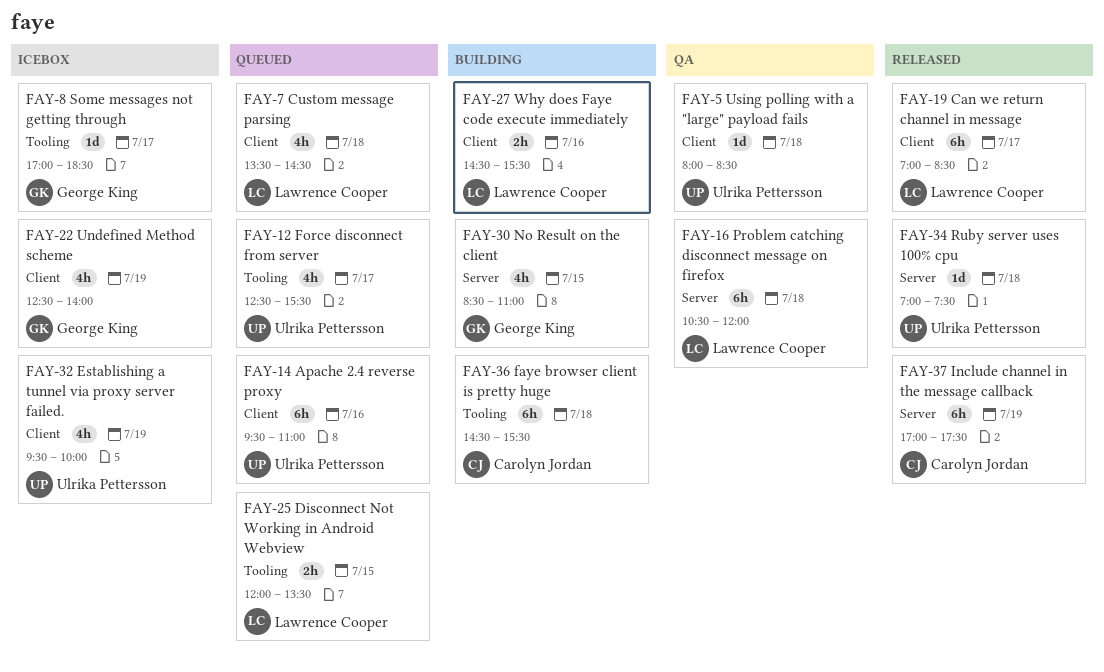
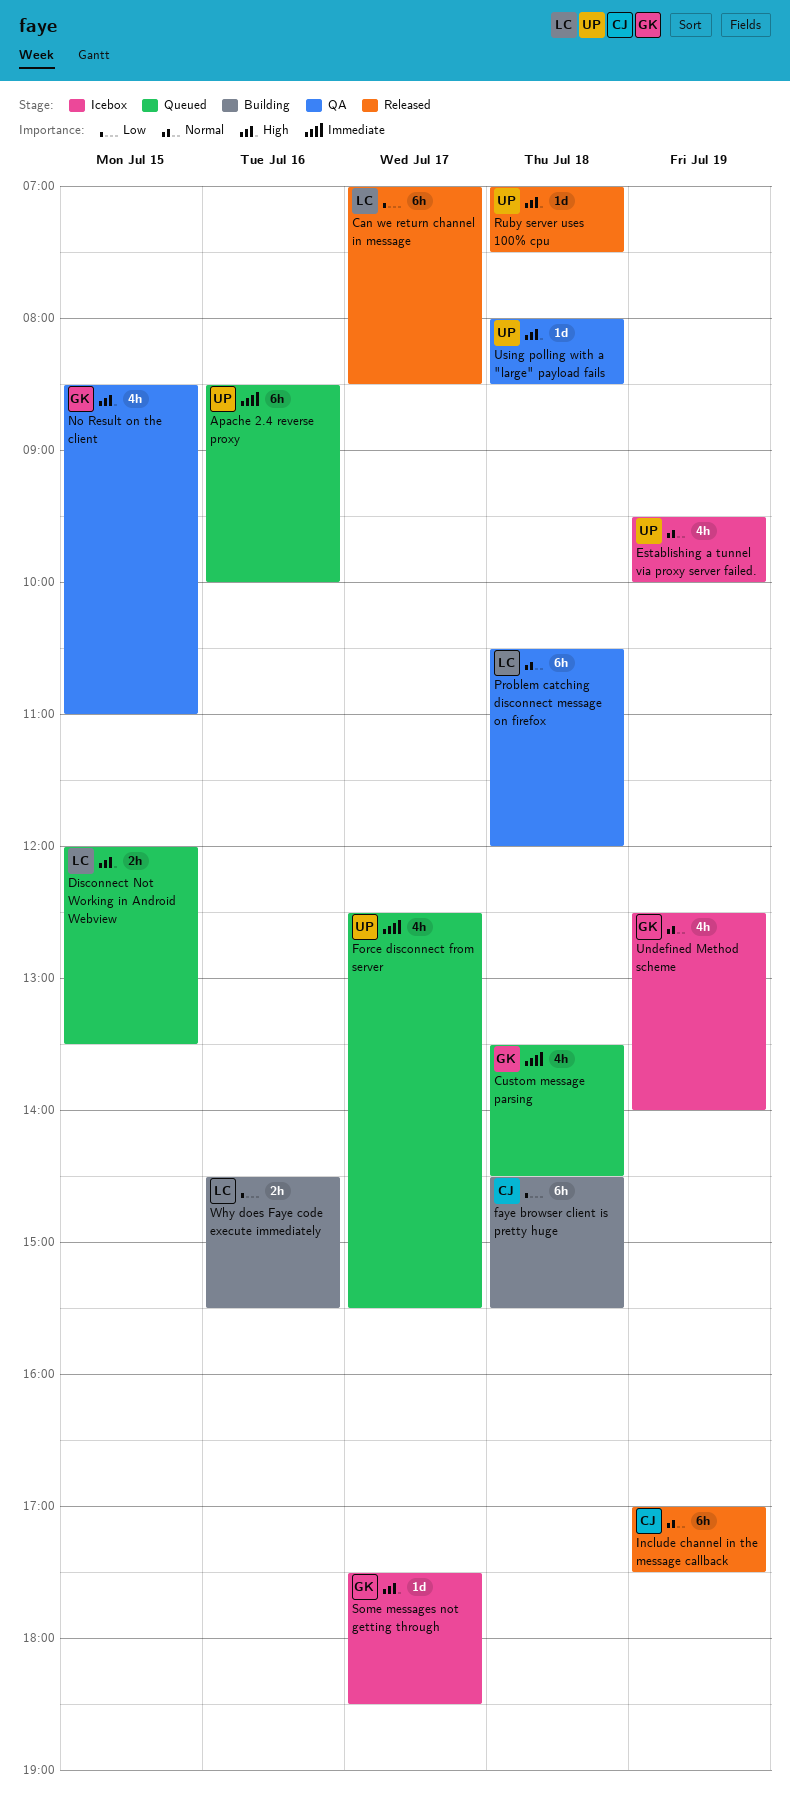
Apache 2.4 reverse proxy, begins: 09:30 -> 08:30
Apache 2.4 reverse proxy, ends: 11:00 -> 10:00
Custom message parsing, owner: Lawrence Cooper -> George King
No Result on the client, status: Building -> QA
Some messages not getting through, begins: 17:00 -> 17:30

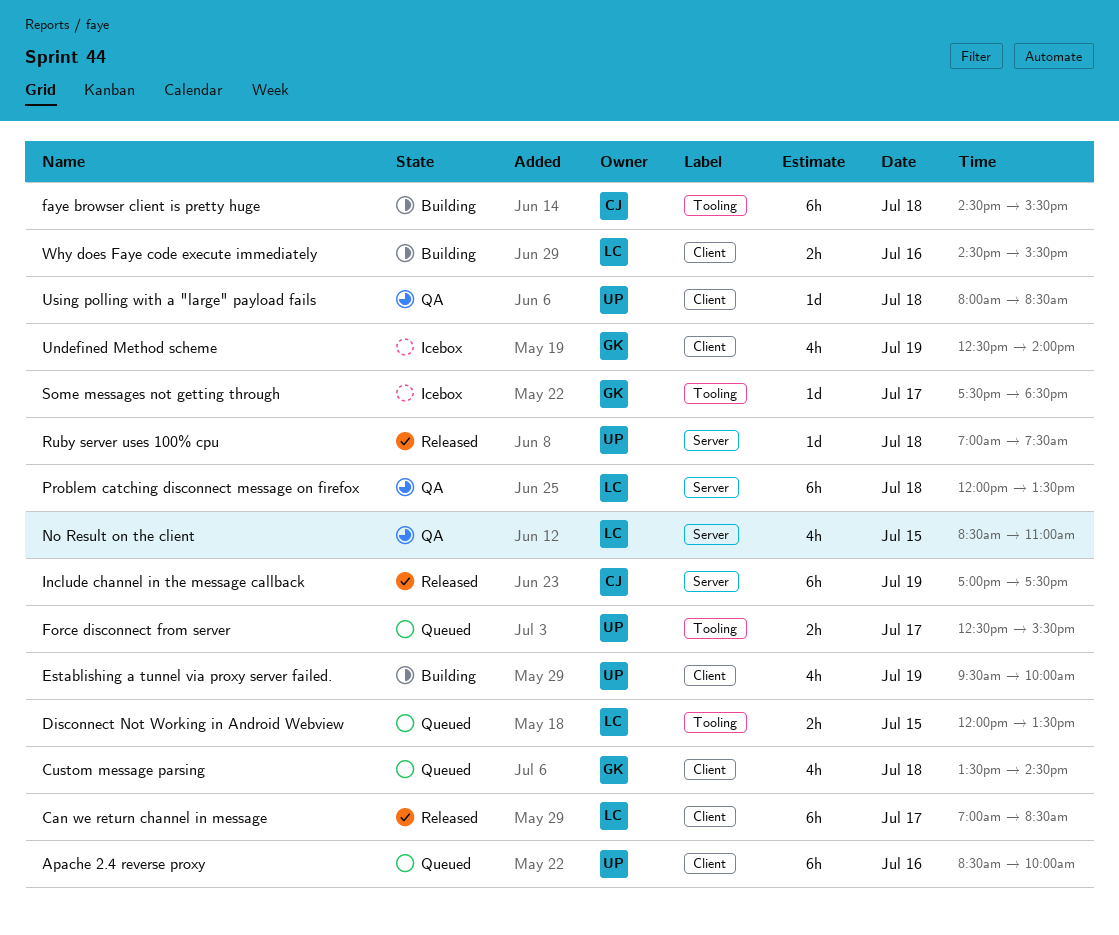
Establishing a tunnel via proxy server failed., status: Icebox -> Building
Force disconnect from server, estimate: 4h -> 2h
No Result on the client, owner: GK -> LC
Problem catching disconnect message on firefox, begins: 10:30 -> 12:00
Problem catching disconnect message on firefox, ends: 12:00 -> 13:30

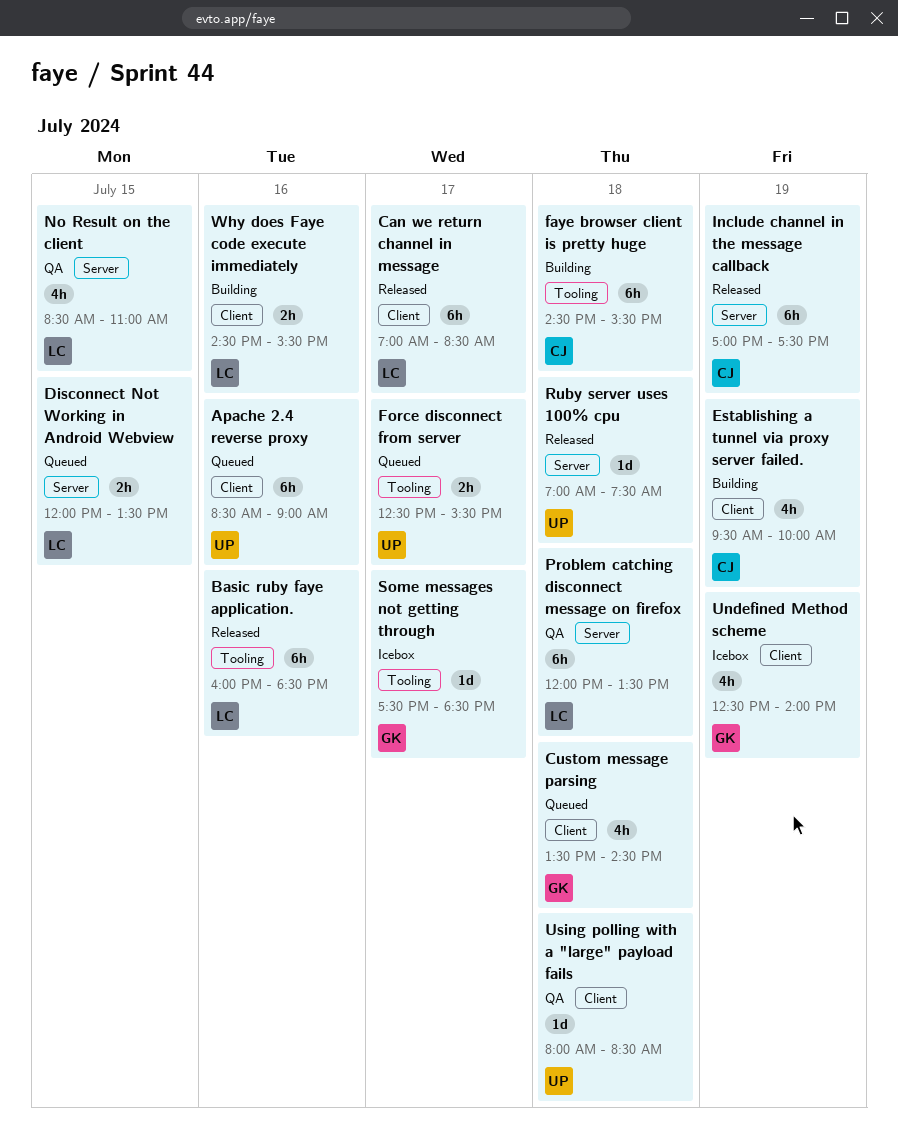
Apache 2.4 reverse proxy, ends: 10:00 -> 09:00
Basic ruby faye application.: none -> present
Disconnect Not Working in Android Webview, label: Tooling -> Server
Establishing a tunnel via proxy server failed., owner: UP -> CJ

